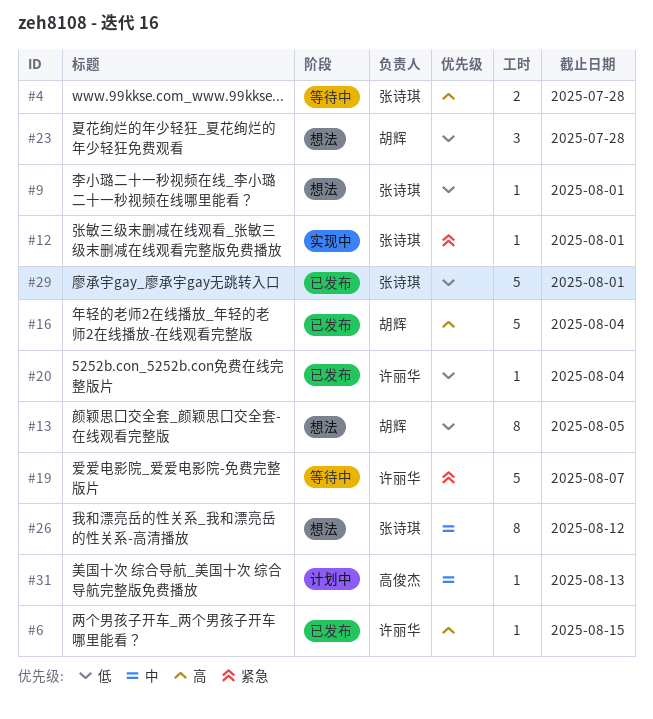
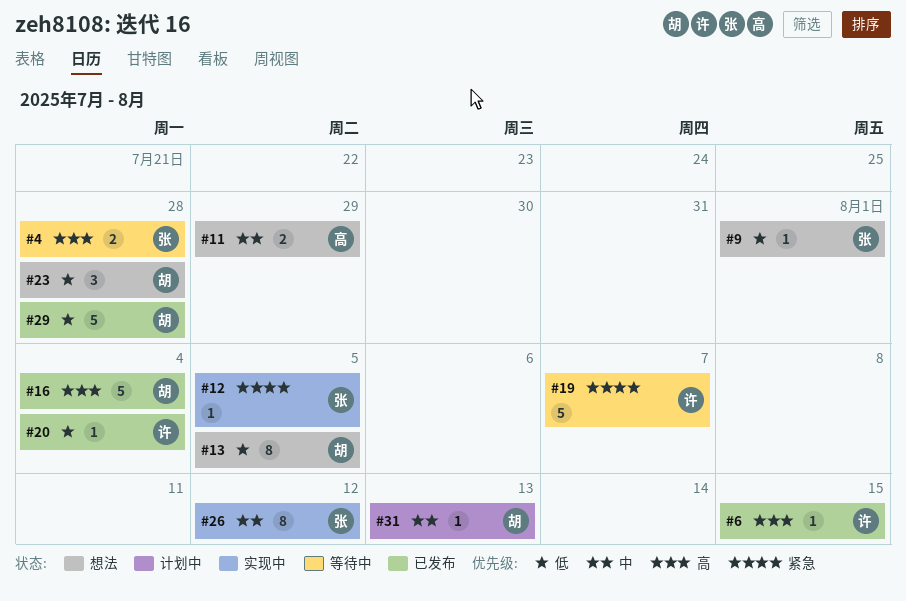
#11: none -> present
#12, due: Aug 1 -> Aug 5
#26, status: 想法 -> 实现中
#29, owner: 张诗琪 -> 胡辉
#29, due: Aug 1 -> Jul 28
#31, owner: 高俊杰 -> 胡辉

